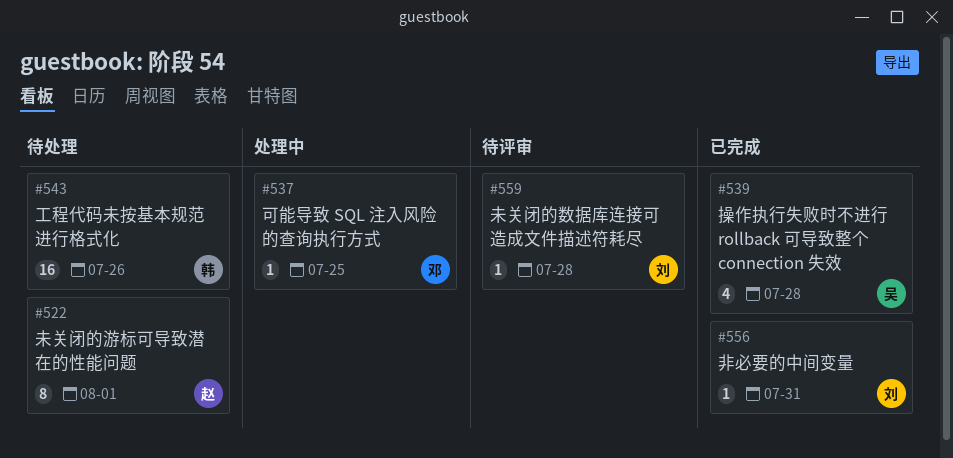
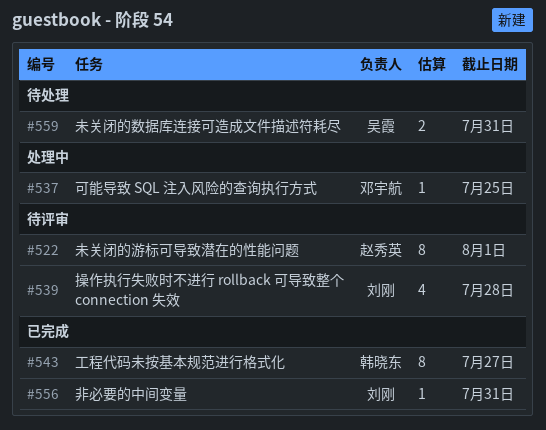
#522, status: 待处理 -> 待评审
#539, status: 已完成 -> 待评审
#539, owner: 吴霞 -> 刘刚
#543, status: 待处理 -> 已完成
#543, estimate: 16 -> 8
#543, due: Jul 26 -> Jul 27
#559, status: 待评审 -> 待处理
#559, owner: 刘刚 -> 吴霞
#559, estimate: 1 -> 2
#559, due: Jul 28 -> Jul 31

